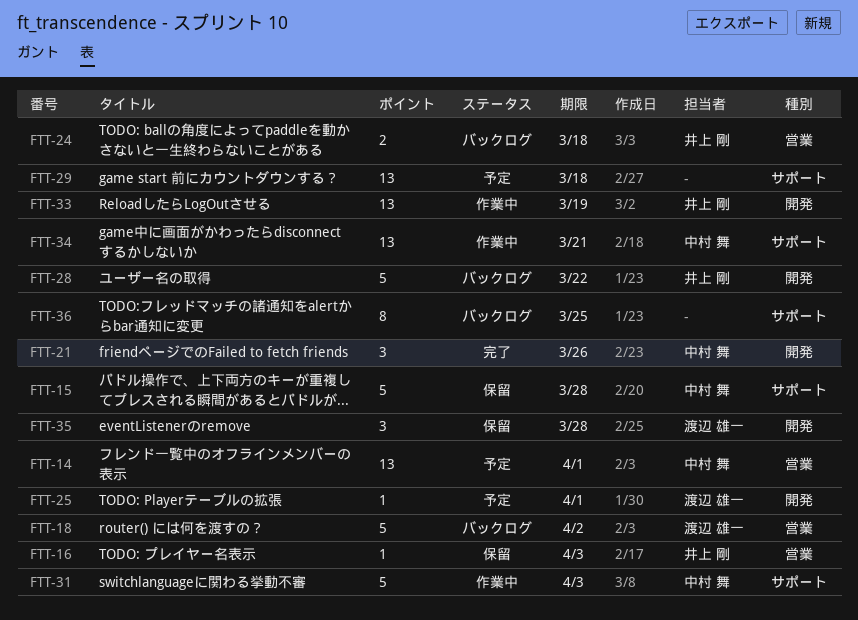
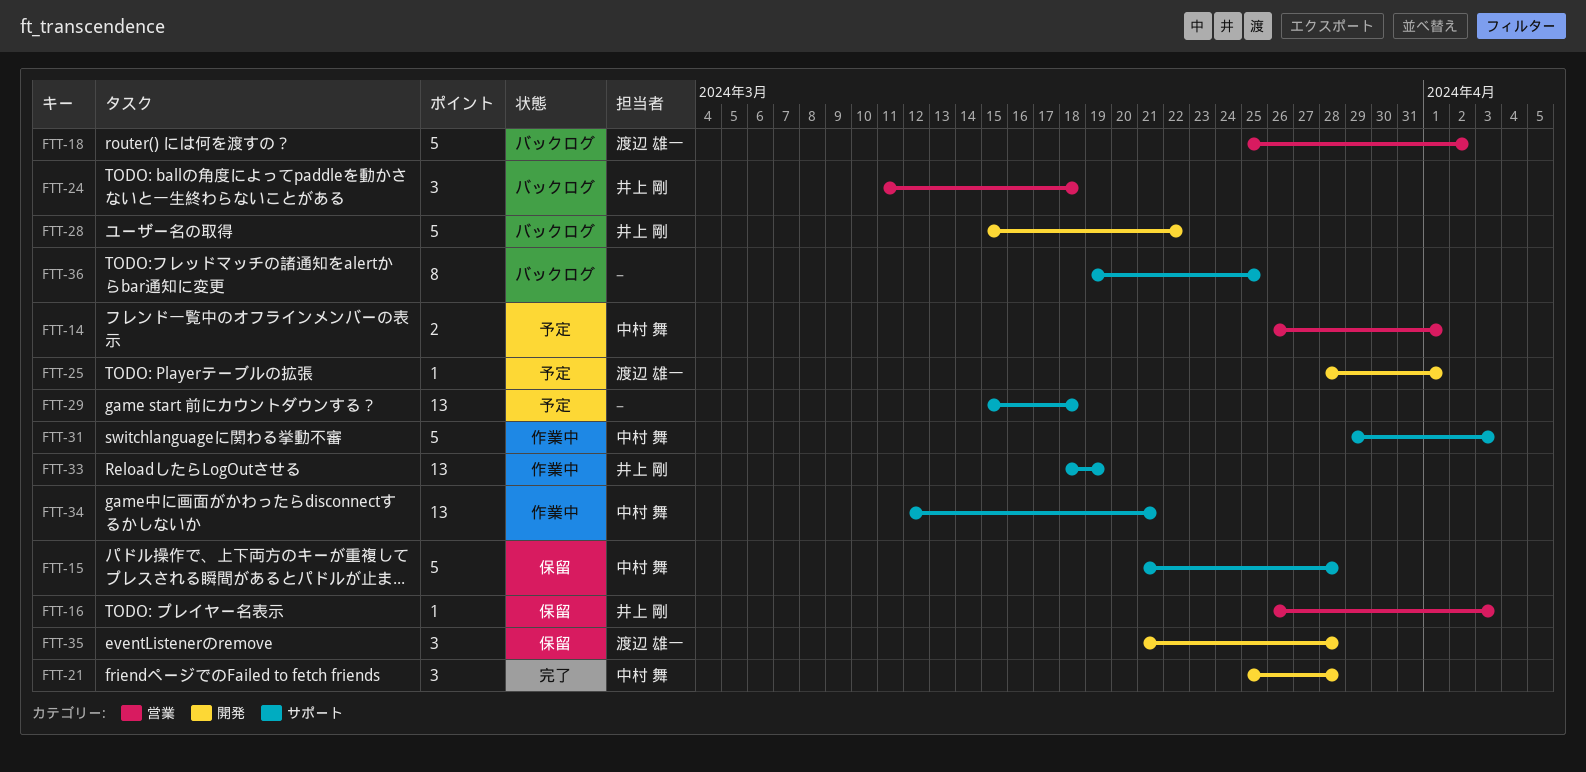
FTT-14, estimate: 13 -> 2
FTT-21, due: Mar 26 -> Mar 28
FTT-24, estimate: 2 -> 3
FTT-33, label: 開発 -> サポート

